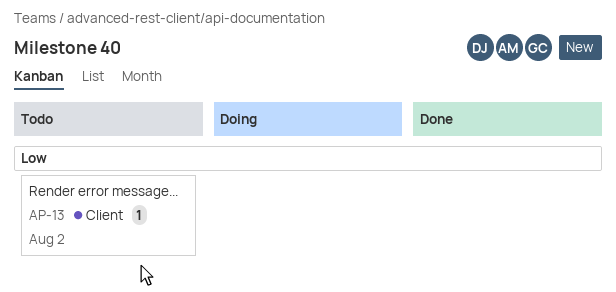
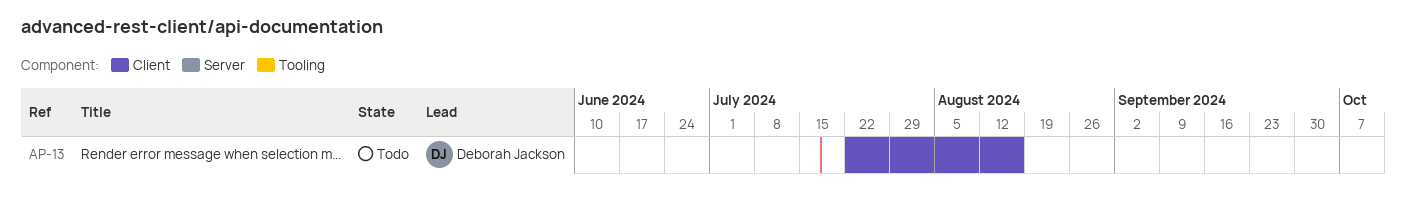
AP-13, due: Aug 2 -> Aug 16

